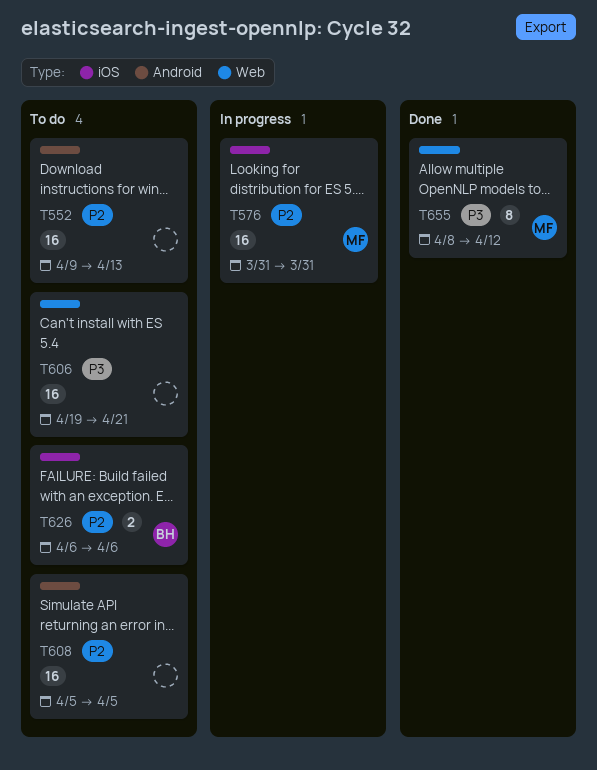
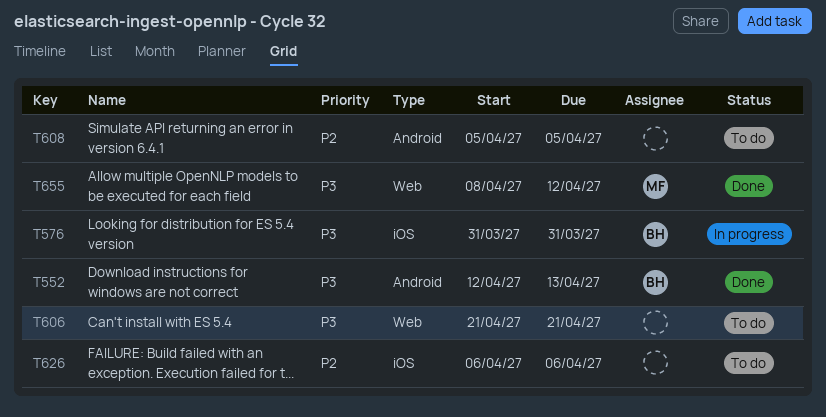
T552, status: To do -> Done
T552, owner: none -> BH
T552, priority: P2 -> P3
T552, start: Apr 9 -> Apr 12
T576, owner: MF -> BH
T576, priority: P2 -> P3
T606, start: Apr 19 -> Apr 21
T626, owner: BH -> none

